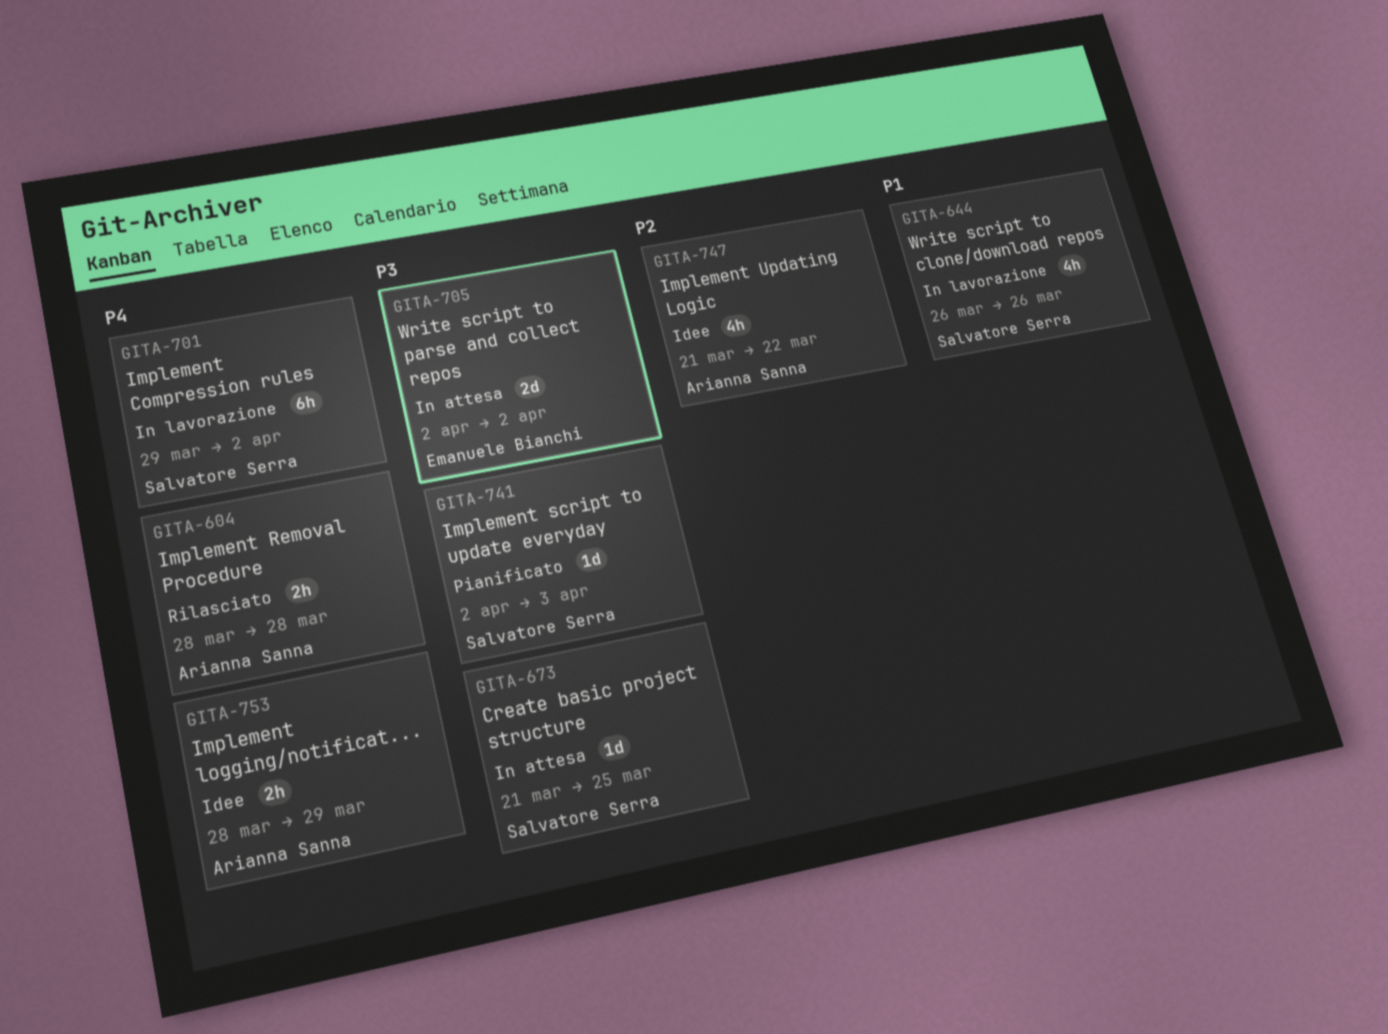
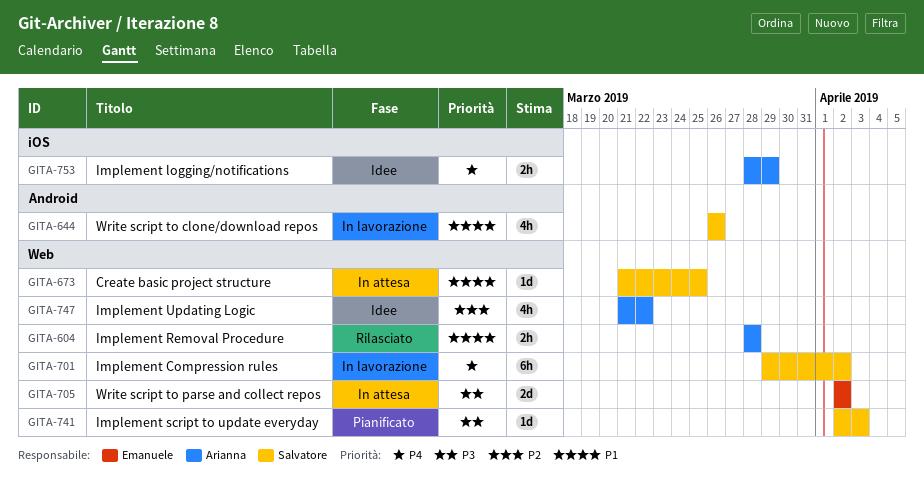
GITA-604, priority: P4 -> P1
GITA-673, priority: P3 -> P1

